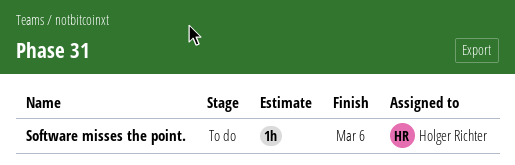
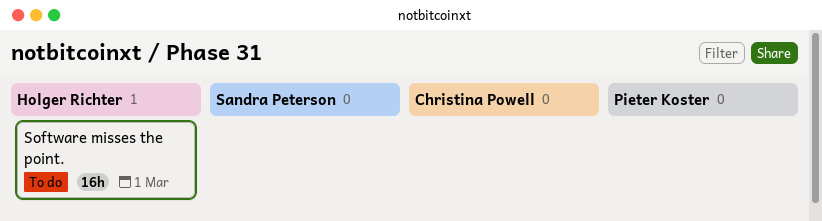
Software misses the point., estimate: 1h -> 16h
Software misses the point., due: Mar 6 -> Mar 1

